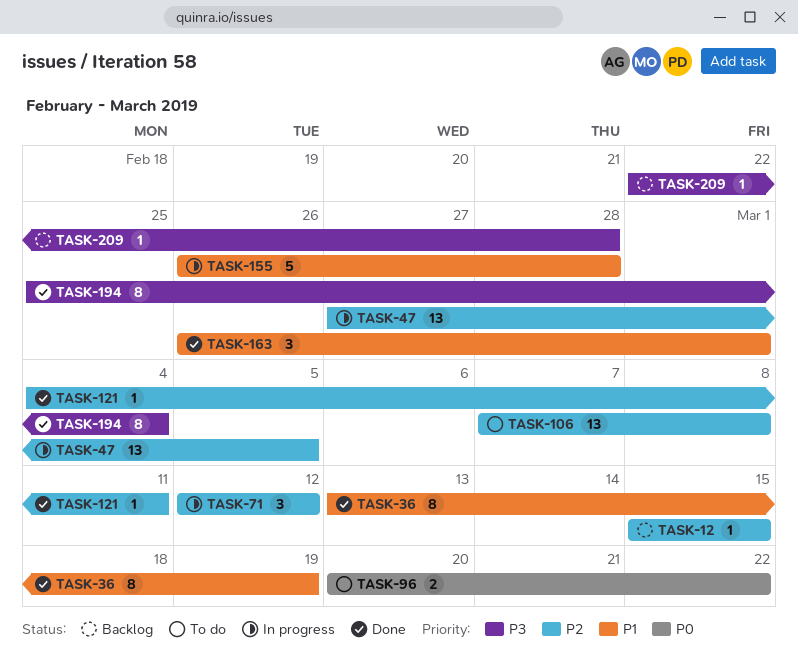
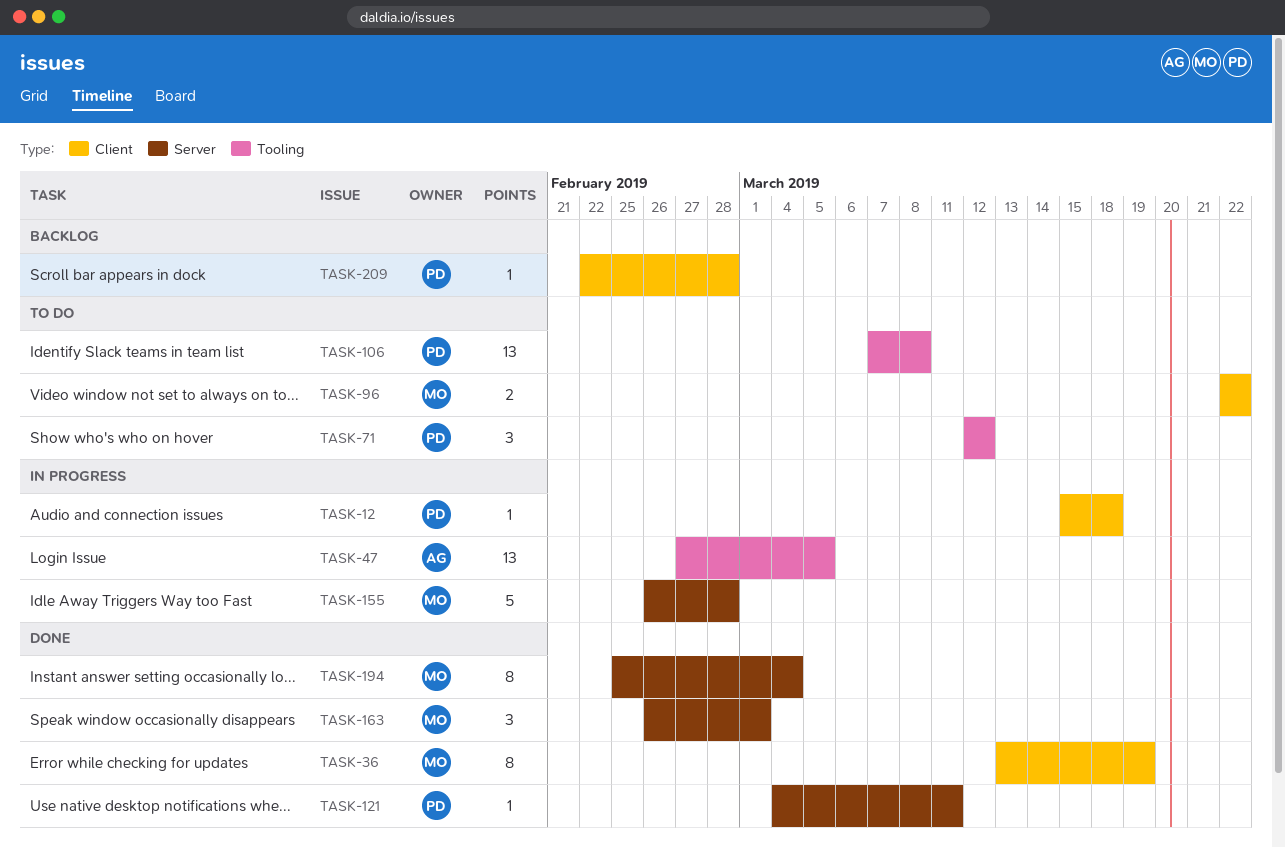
TASK-12, status: Backlog -> In progress
TASK-12, due: Mar 15 -> Mar 18
TASK-71, status: In progress -> To do
TASK-96, start: Mar 20 -> Mar 22

